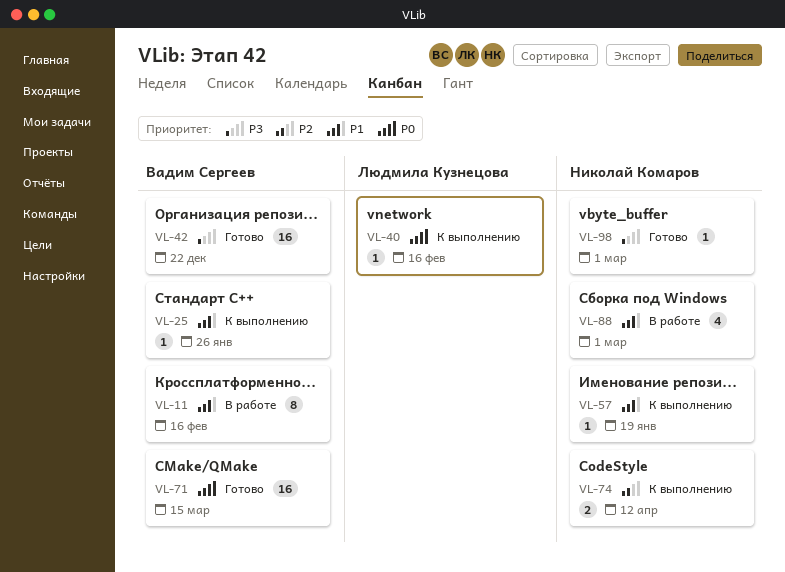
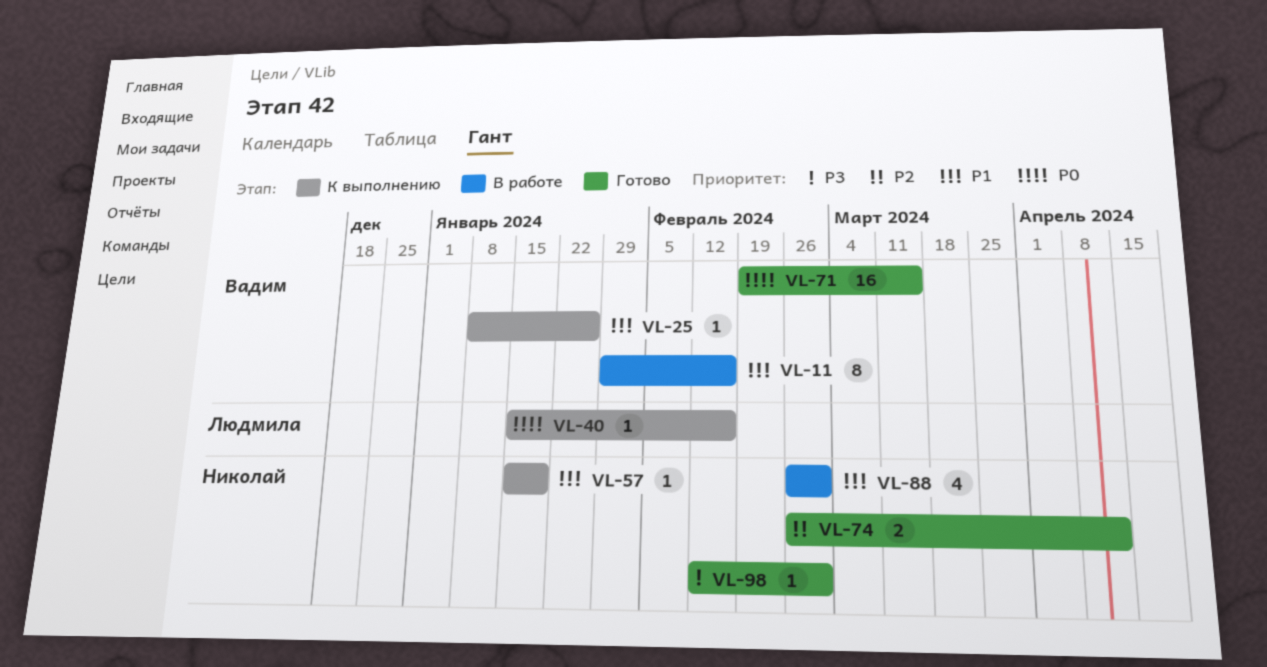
VL-42: present -> none
VL-74, status: К выполнению -> Готово

